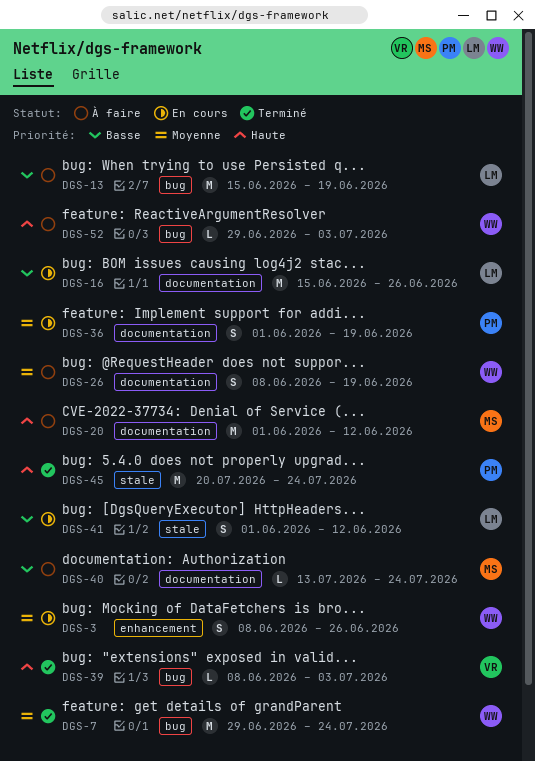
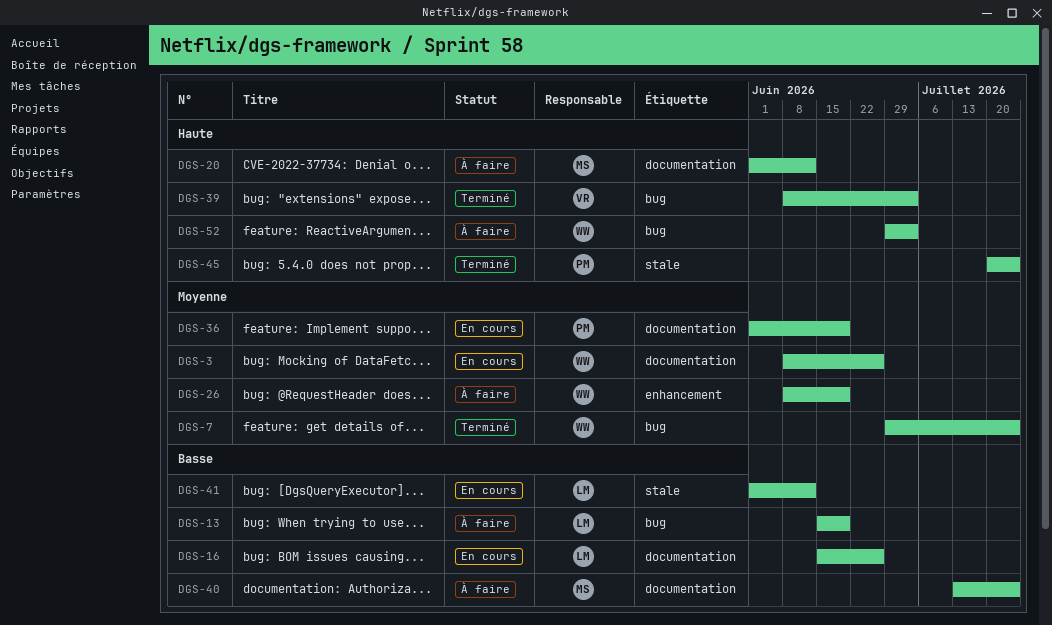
DGS-3, label: enhancement -> documentation
DGS-26, label: documentation -> enhancement

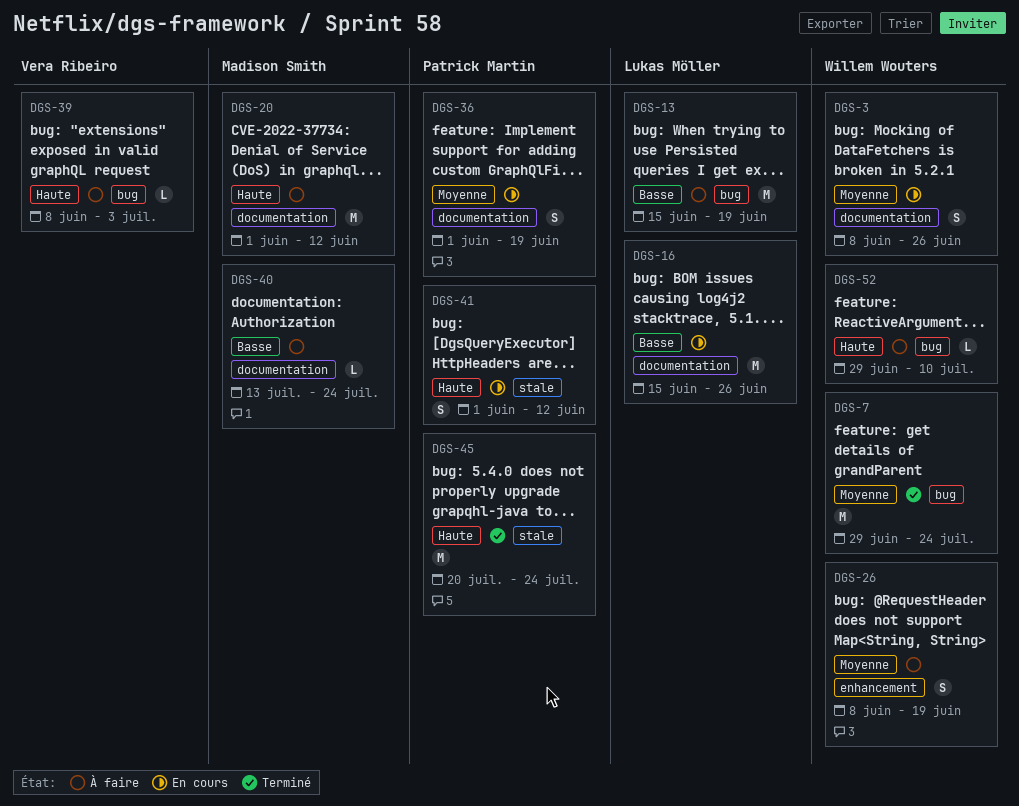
DGS-39, status: Terminé -> À faire
DGS-41, owner: Lukas Möller -> Patrick Martin
DGS-41, priority: Basse -> Haute
DGS-52, due: Jul 3 -> Jul 10

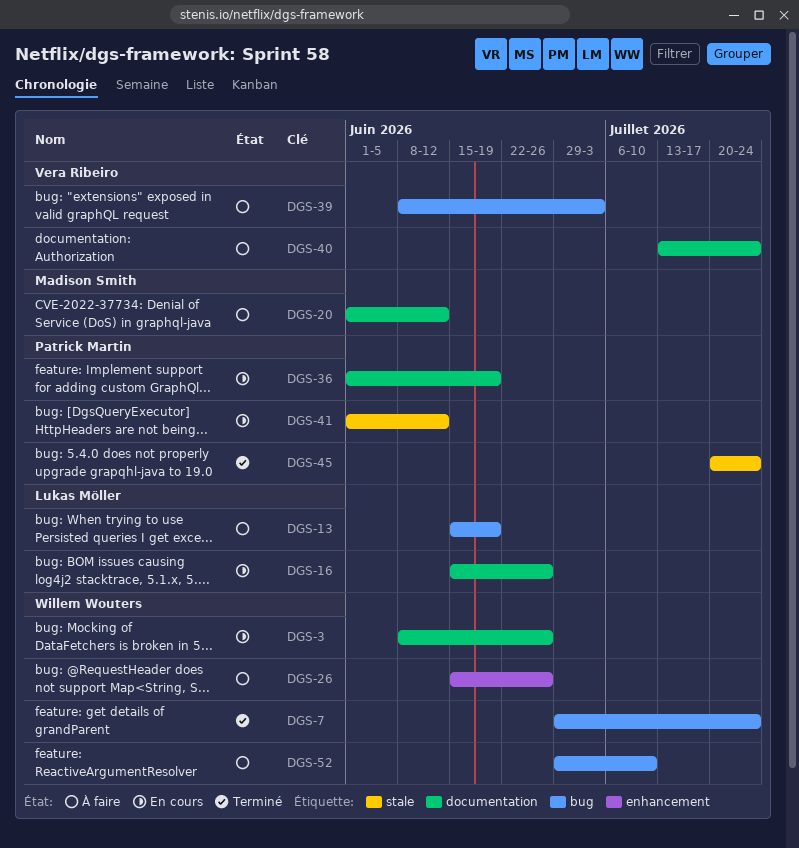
DGS-26, start: Jun 8 -> Jun 15
DGS-26, due: Jun 19 -> Jun 26
DGS-40, owner: Madison Smith -> Vera Ribeiro

